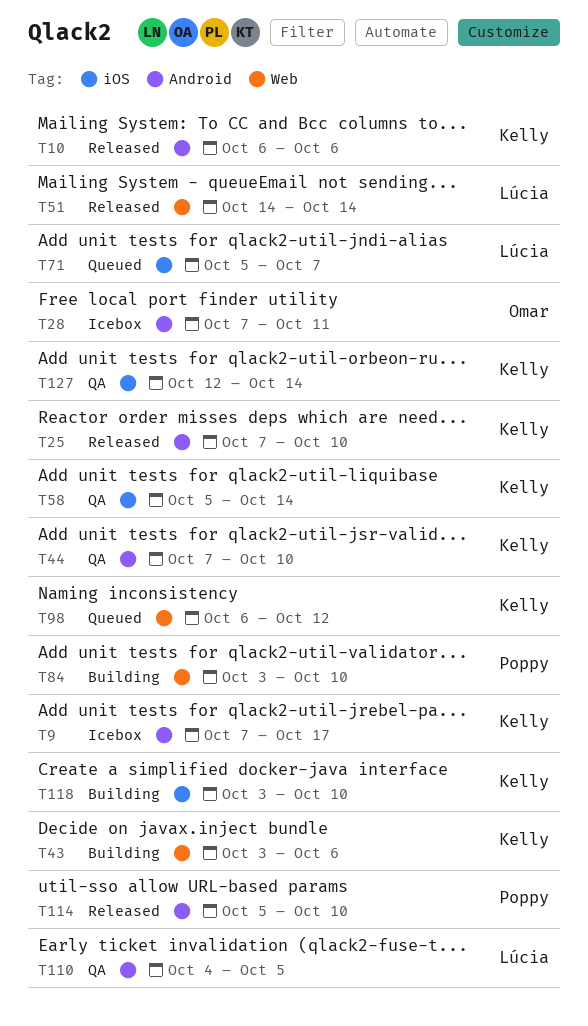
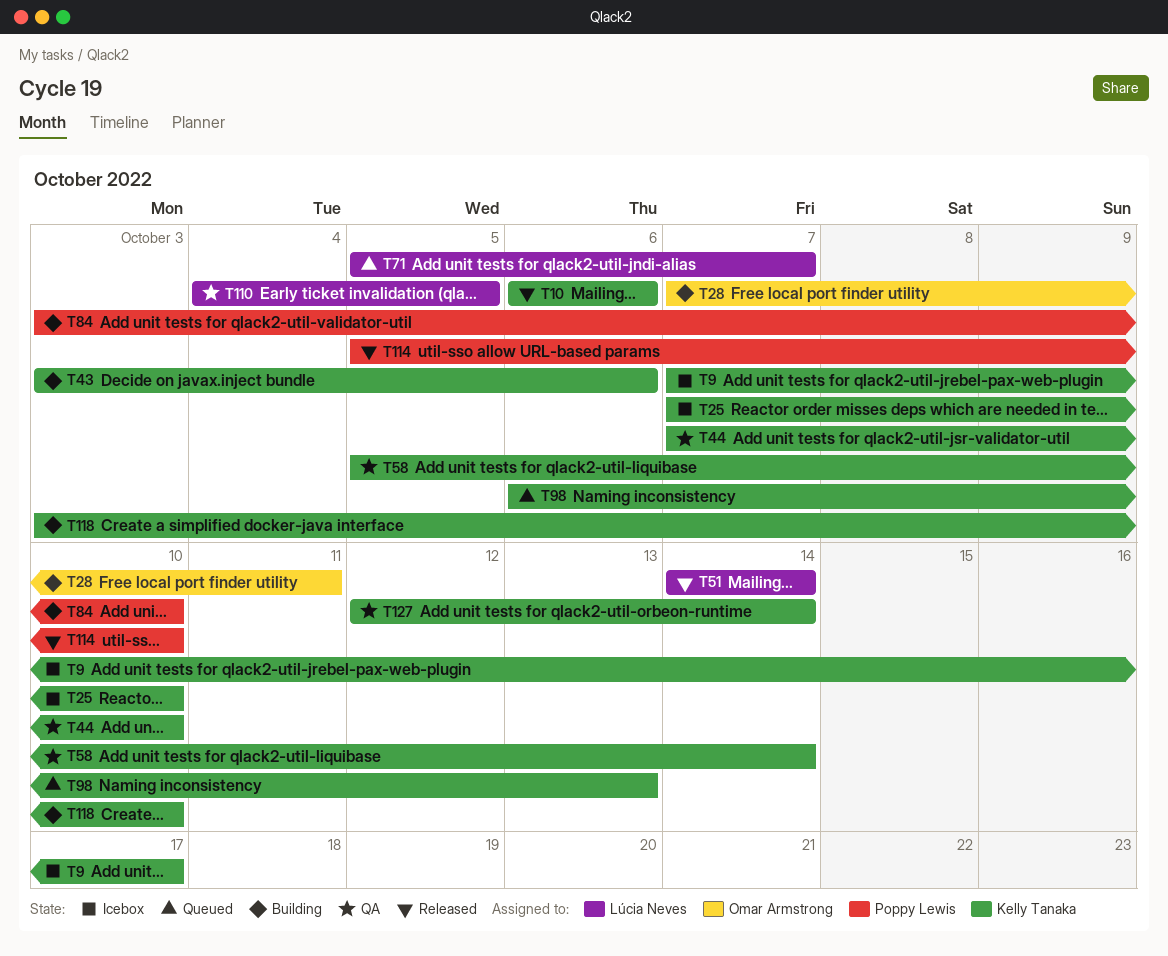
T25, status: Released -> Icebox
T28, status: Icebox -> Building
T98, due: Oct 12 -> Oct 13

